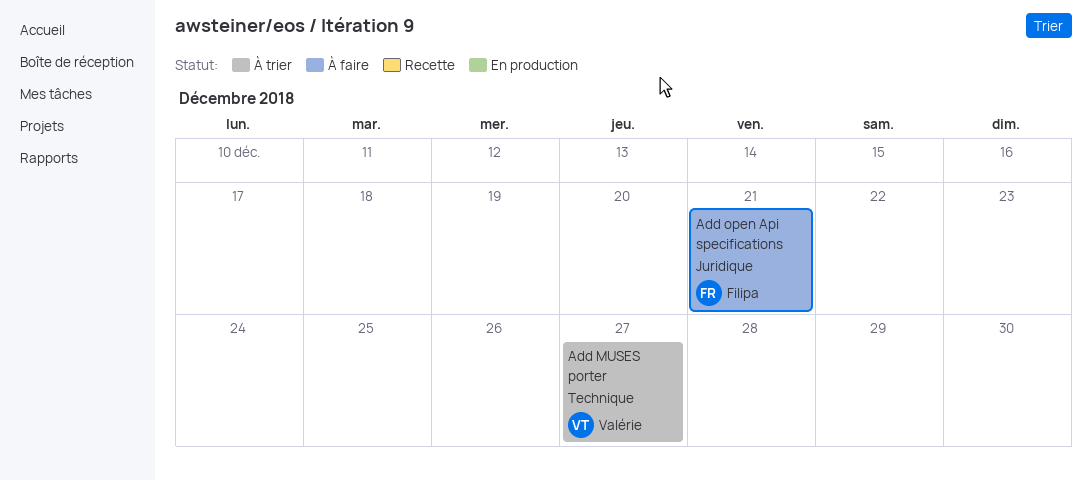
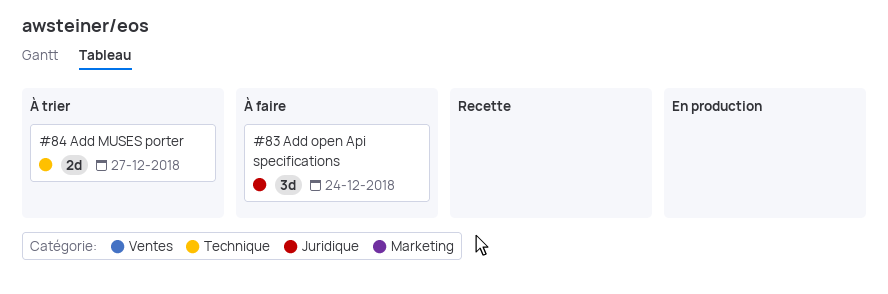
Add open Api specifications, due: Dec 21 -> Dec 24

